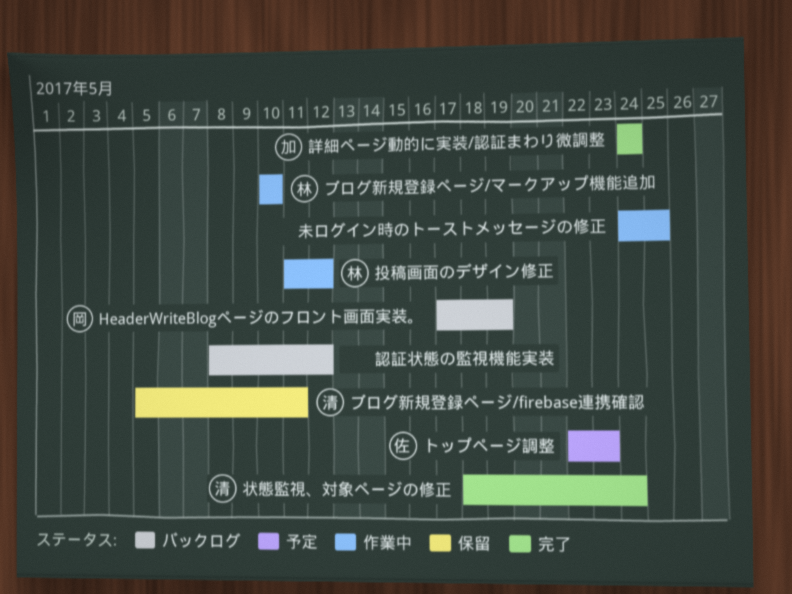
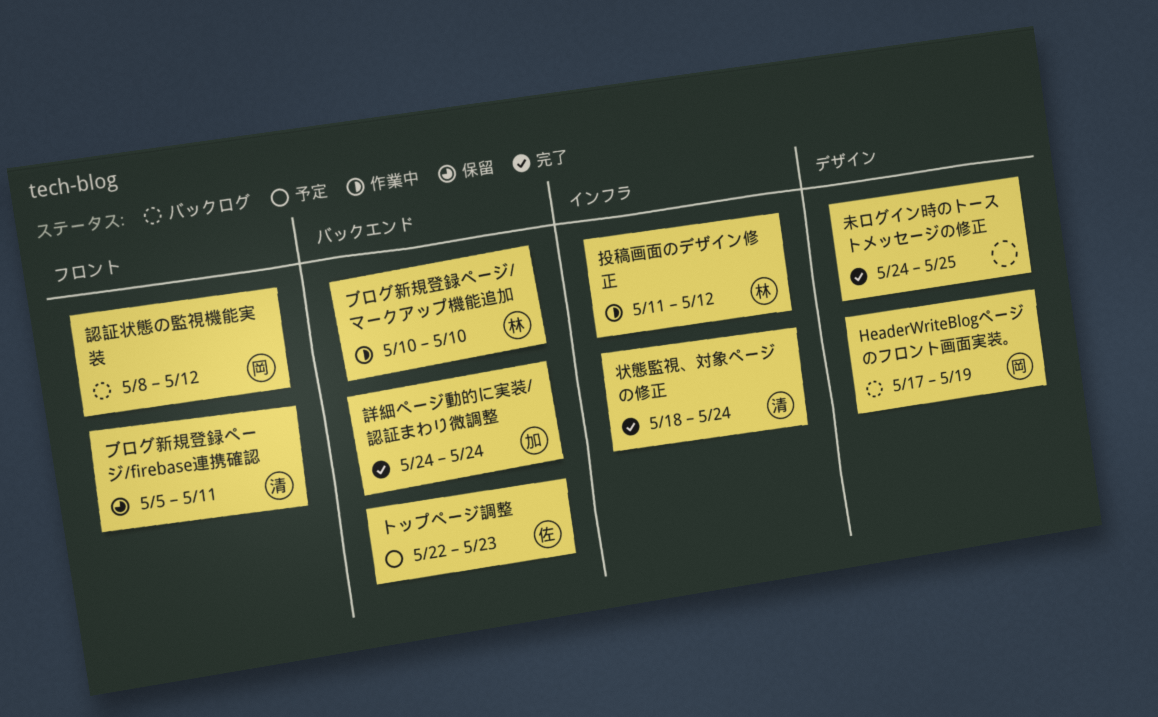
未ログイン時のトーストメッセージの修正, status: 作業中 -> 完了
認証状態の監視機能実装, owner: none -> 岡

